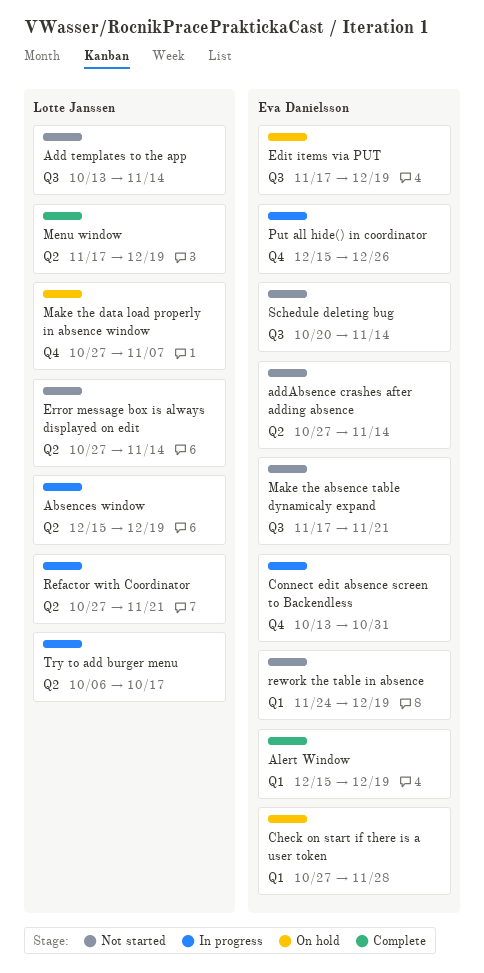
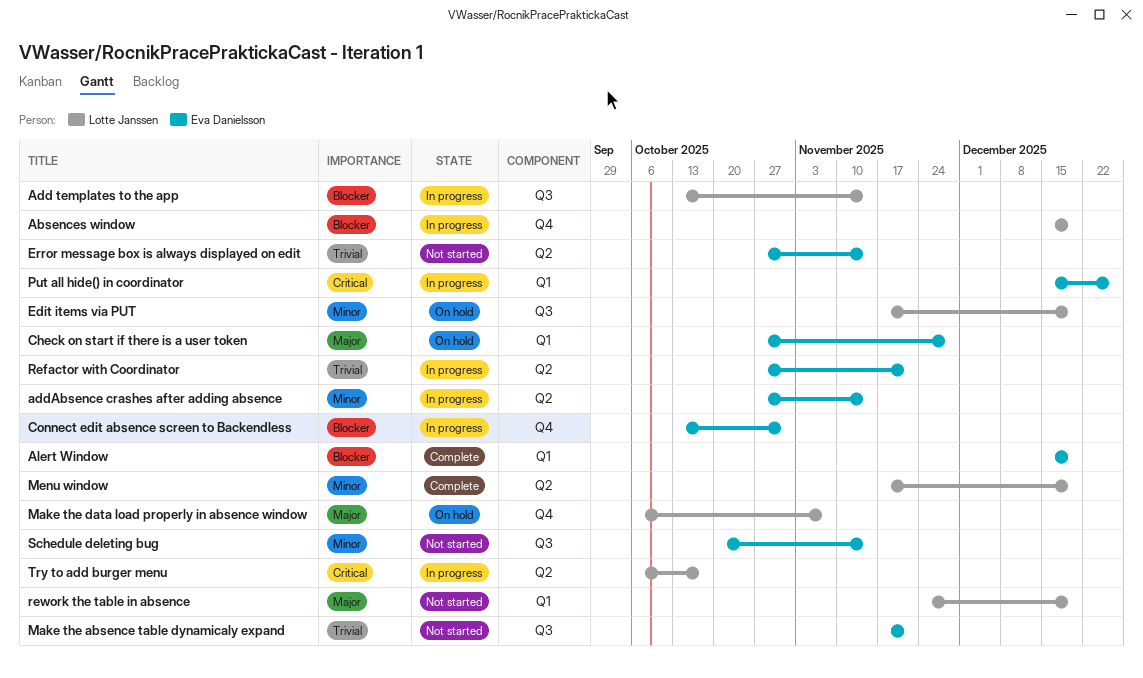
Absences window, label: Q2 -> Q4
Add templates to the app, status: Not started -> In progress
addAbsence crashes after adding absence, status: Not started -> In progress
Edit items via PUT, owner: Eva Danielsson -> Lotte Janssen
Error message box is always displayed on edit, owner: Lotte Janssen -> Eva Danielsson
Make the data load properly in absence window, start: Oct 27 -> Oct 6
Put all hide() in coordinator, label: Q4 -> Q1
Refactor with Coordinator, owner: Lotte Janssen -> Eva Danielsson
rework the table in absence, owner: Eva Danielsson -> Lotte Janssen

